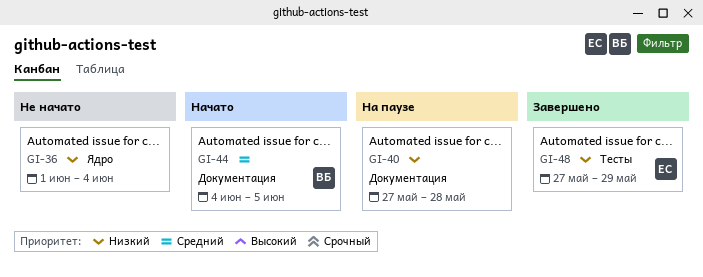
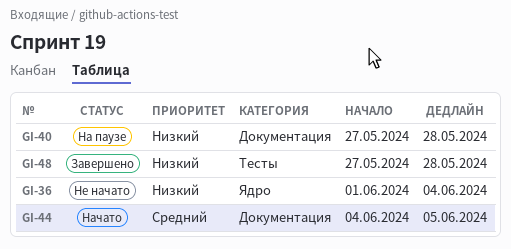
GI-48, due: May 29 -> May 28

